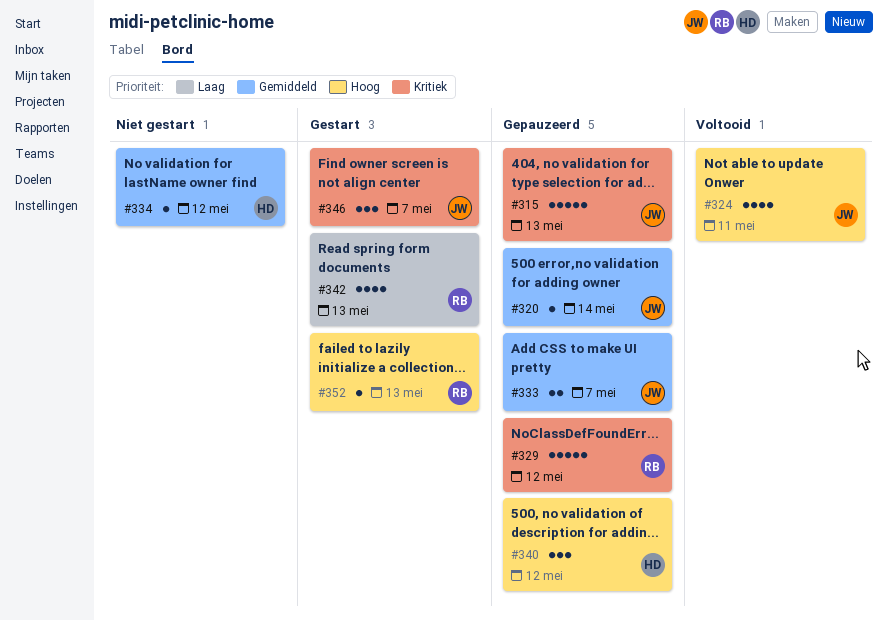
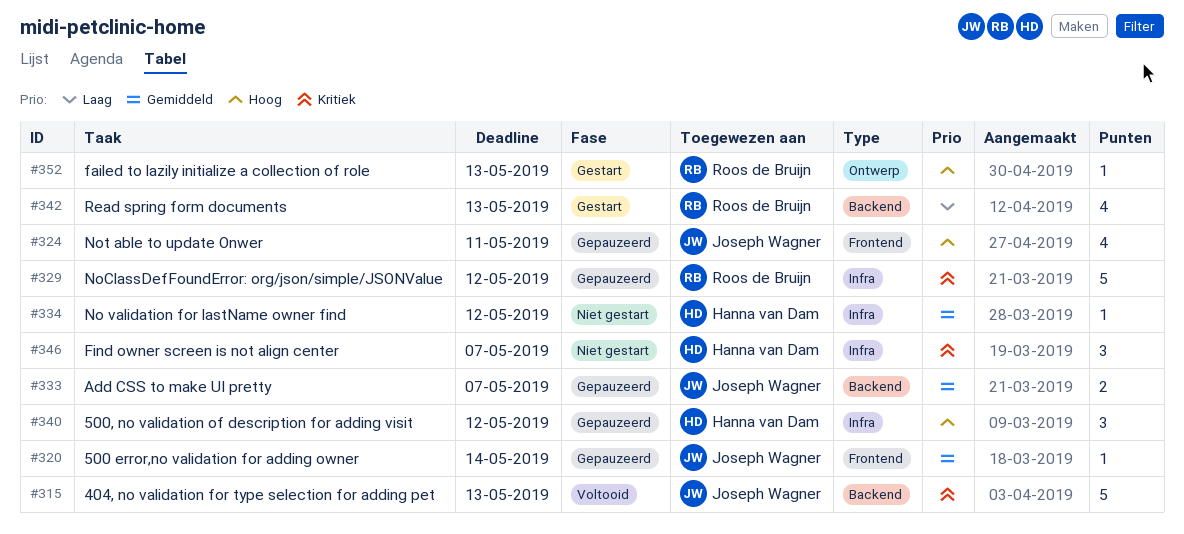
#315, status: Gepauzeerd -> Voltooid
#324, status: Voltooid -> Gepauzeerd
#346, status: Gestart -> Niet gestart
#346, owner: Joseph Wagner -> Hanna van Dam

